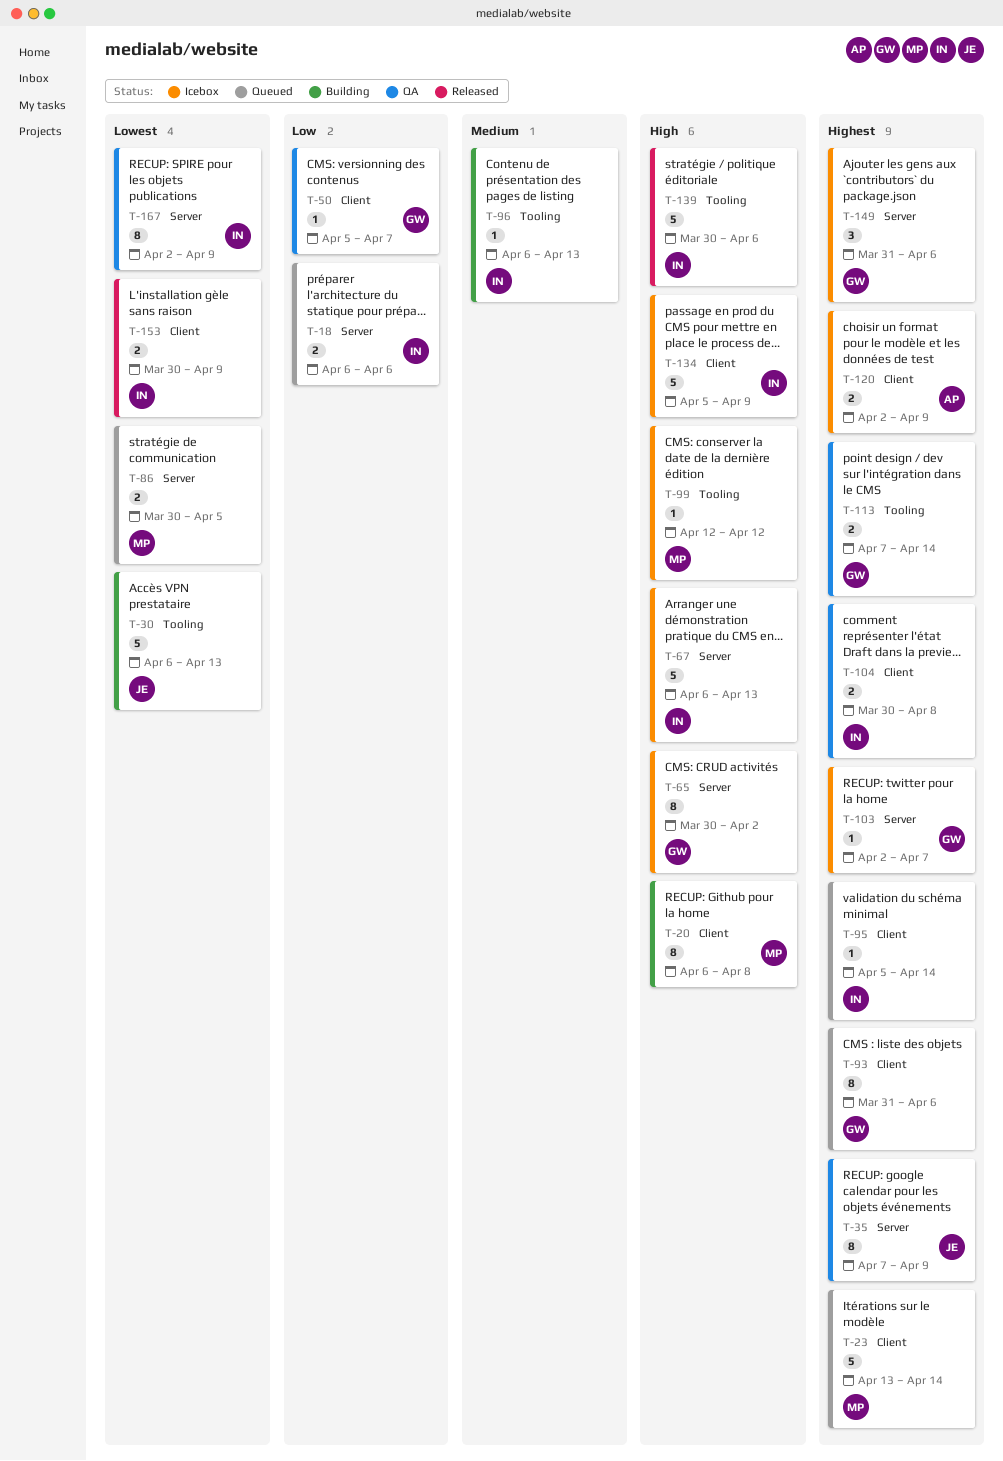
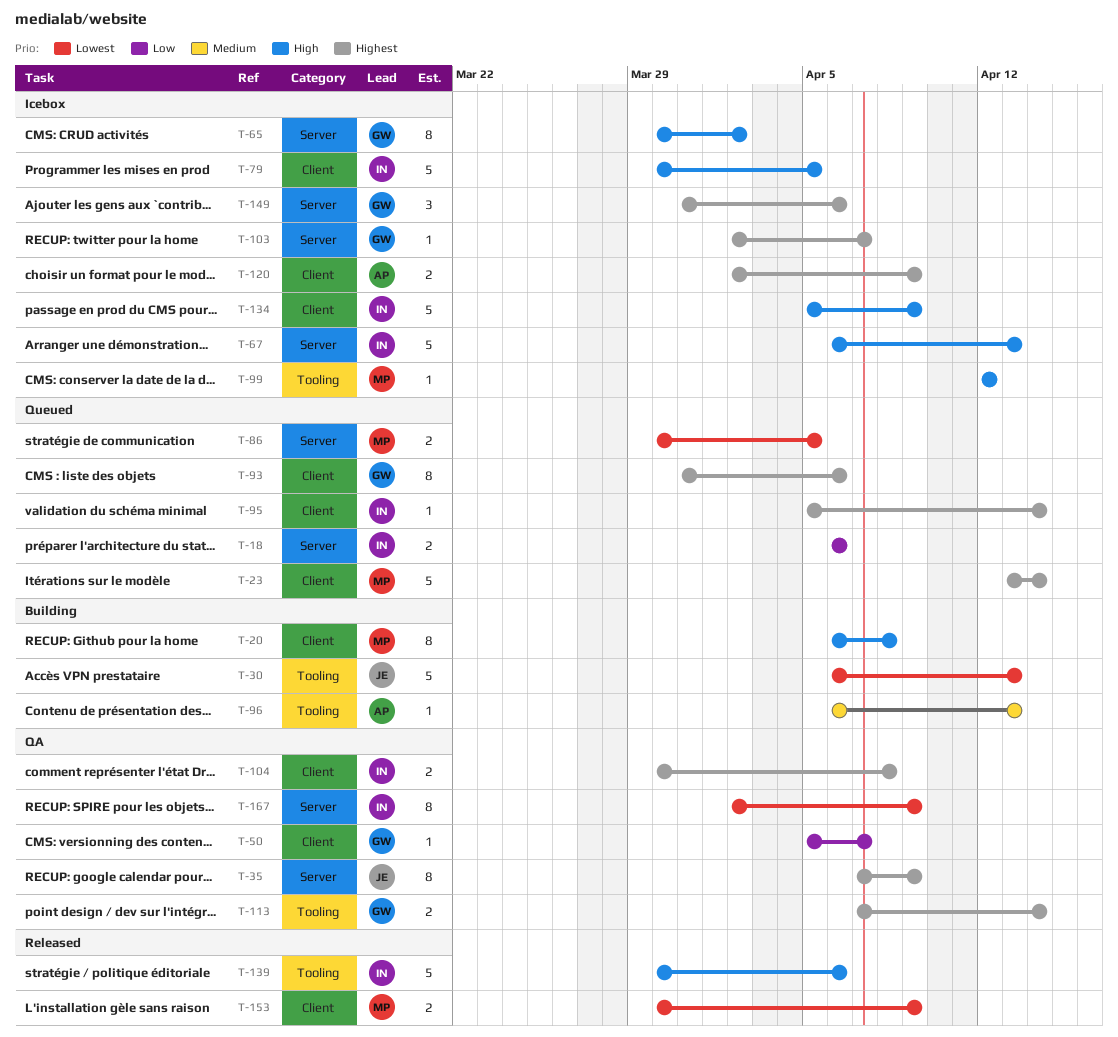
T-79: none -> present
T-96, owner: IN -> AP
T-153, owner: IN -> MP

